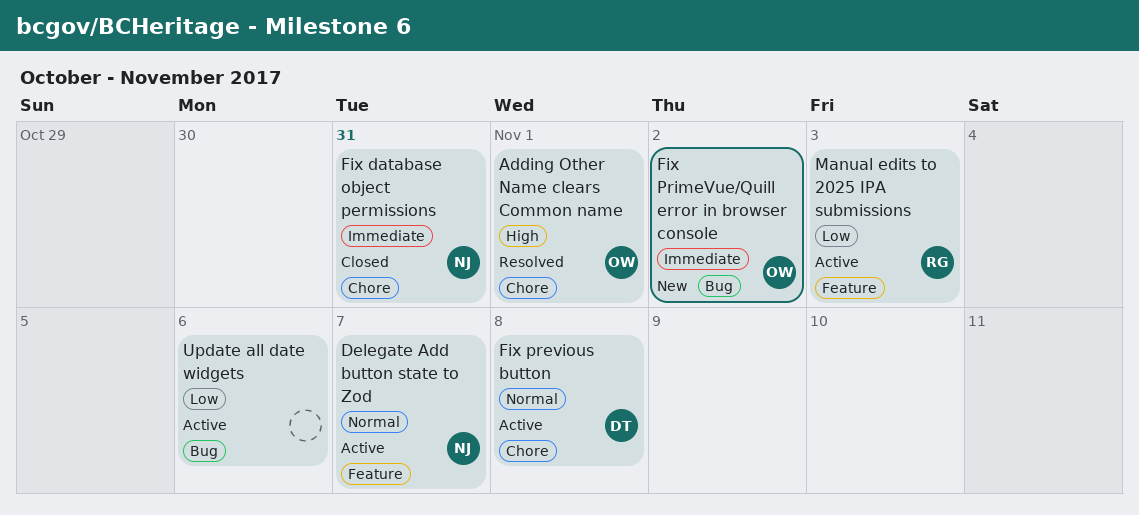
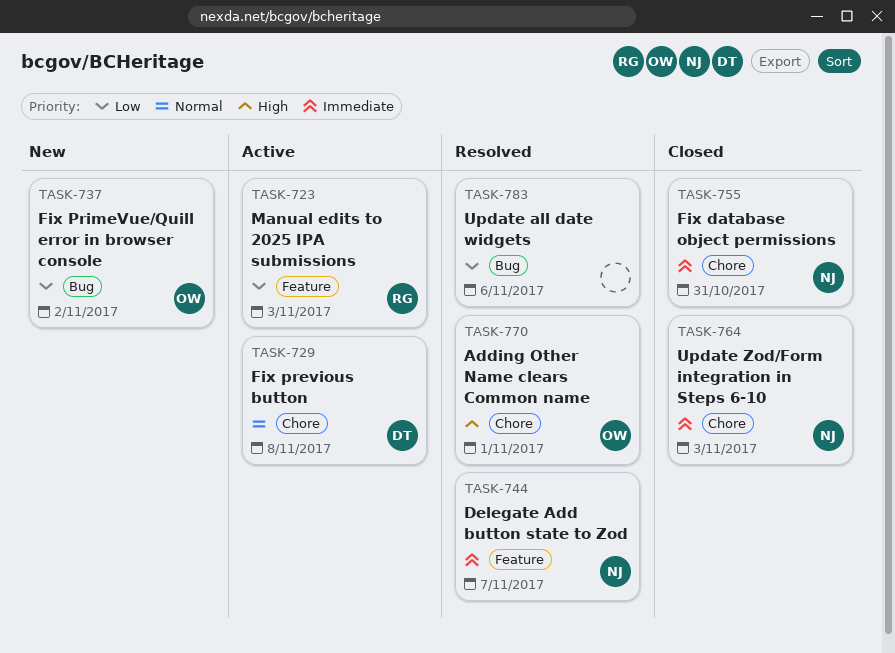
Delegate Add button state to Zod, status: Active -> Resolved
Delegate Add button state to Zod, priority: Normal -> Immediate
Fix PrimeVue/Quill error in browser console, priority: Immediate -> Low
Update all date widgets, status: Active -> Resolved
Update Zod/Form integration in Steps 6-10: none -> present

